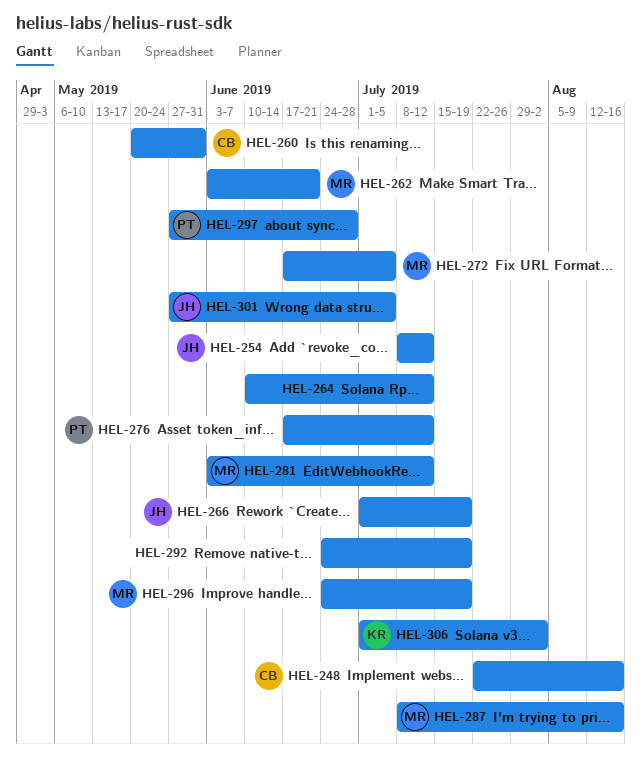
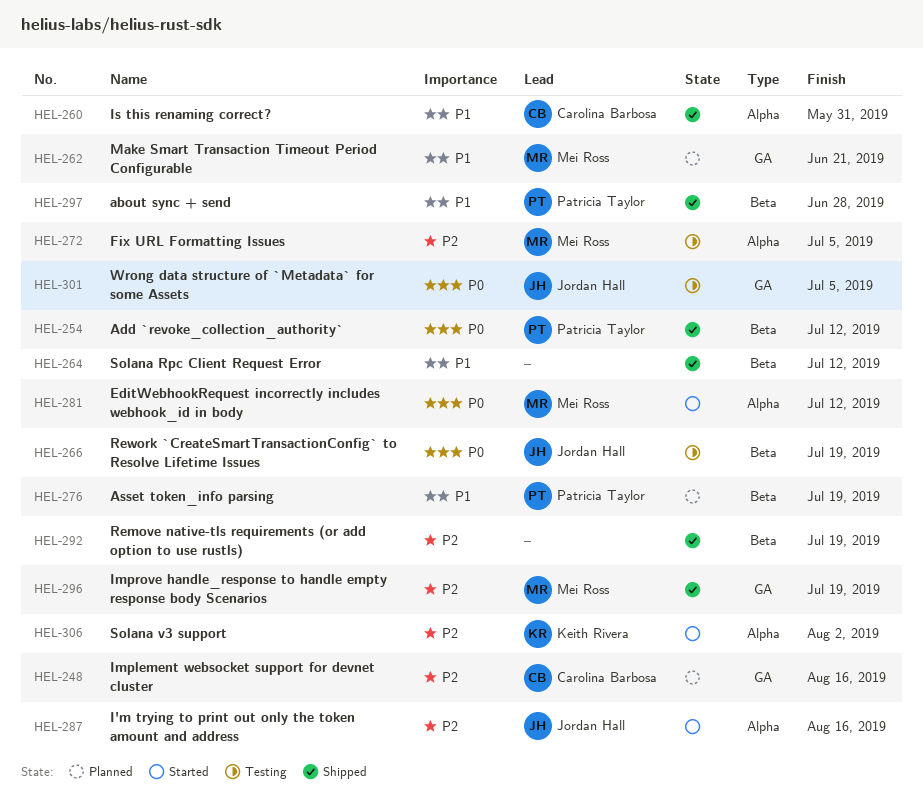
HEL-254, owner: Jordan Hall -> Patricia Taylor
HEL-276, due: Jul 12 -> Jul 19
HEL-287, owner: Mei Ross -> Jordan Hall

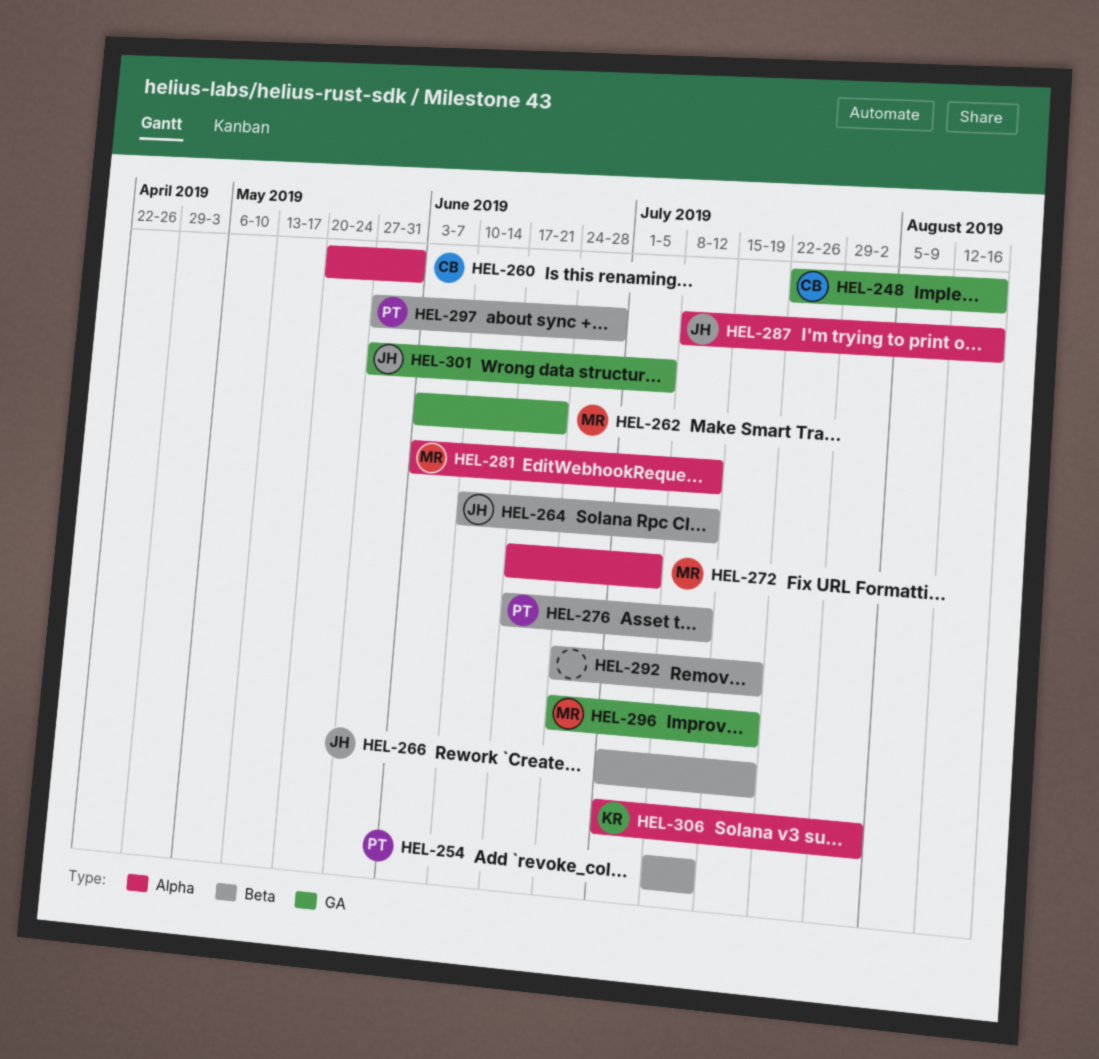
HEL-264, owner: none -> Jordan Hall
HEL-276, due: Jul 19 -> Jul 12

